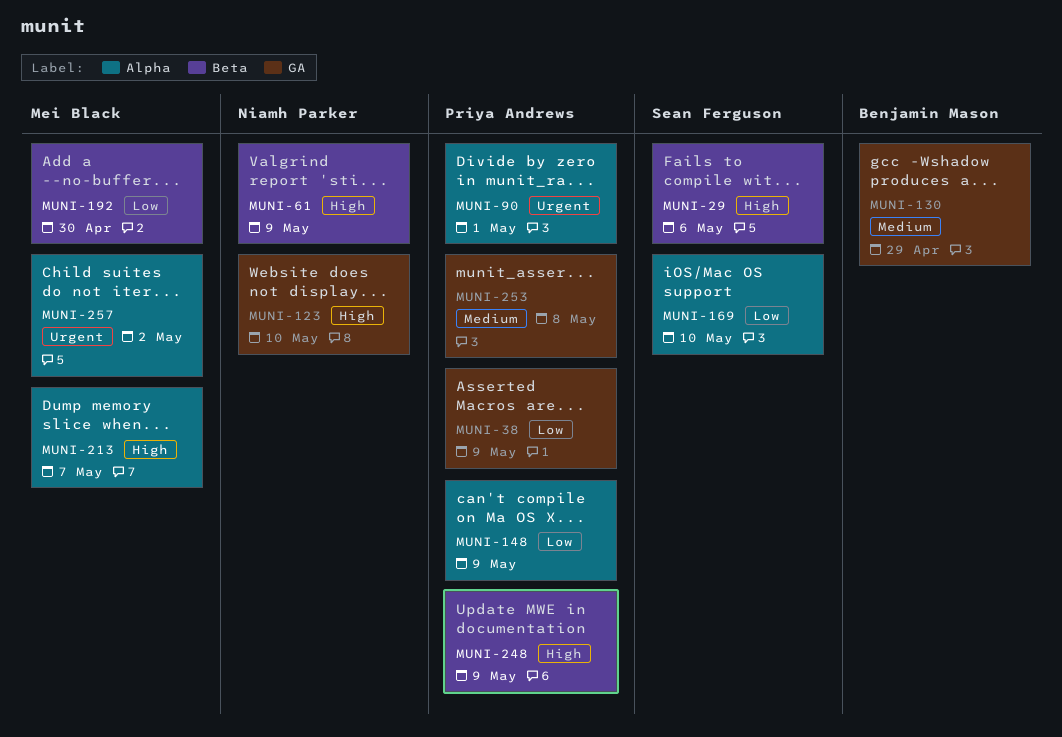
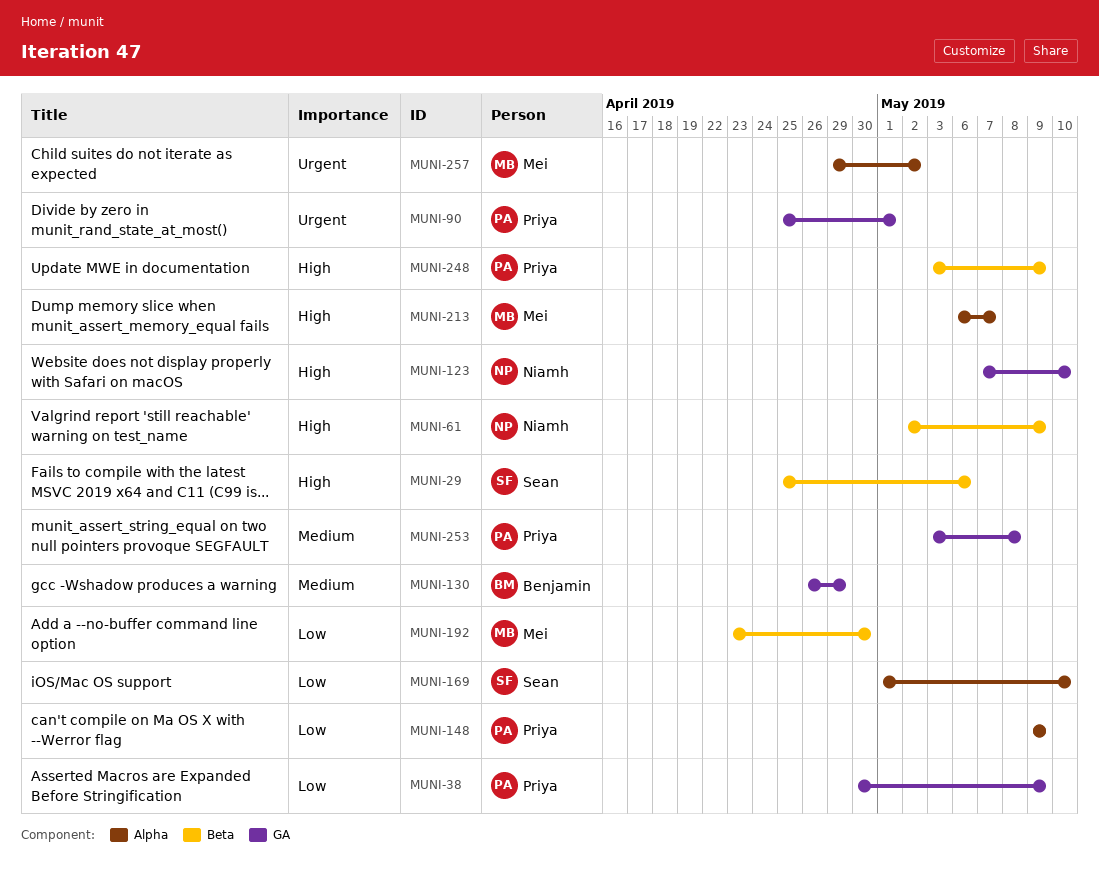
MUNI-90, label: Alpha -> GA

